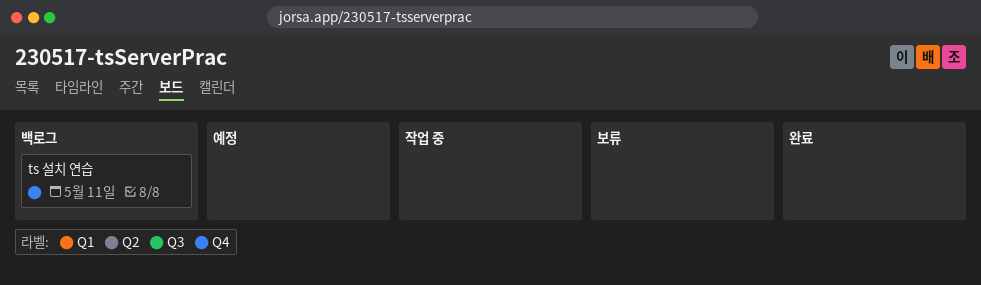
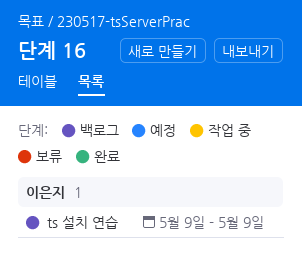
ts 설치 연습, due: May 11 -> May 9

